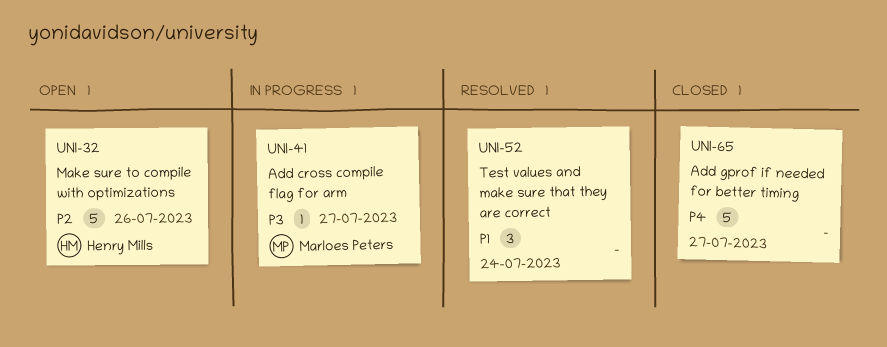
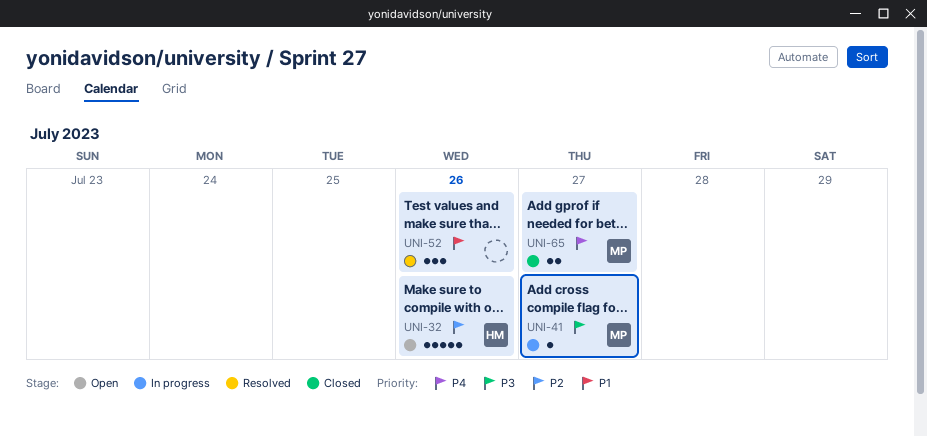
UNI-52, due: Jul 24 -> Jul 26
UNI-65, owner: none -> Marloes Peters
UNI-65, estimate: 5 -> 2

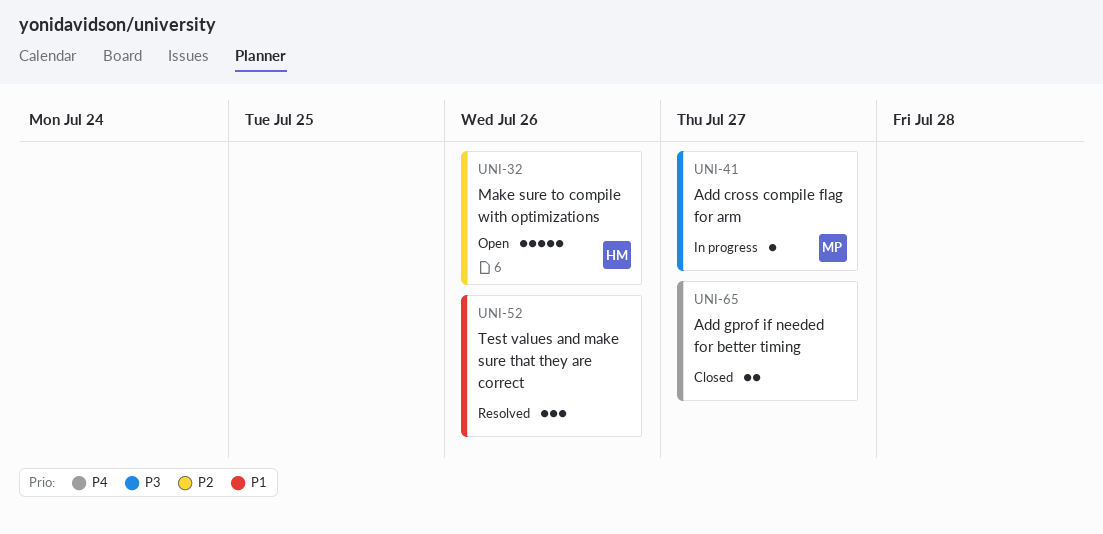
UNI-65, owner: MP -> none

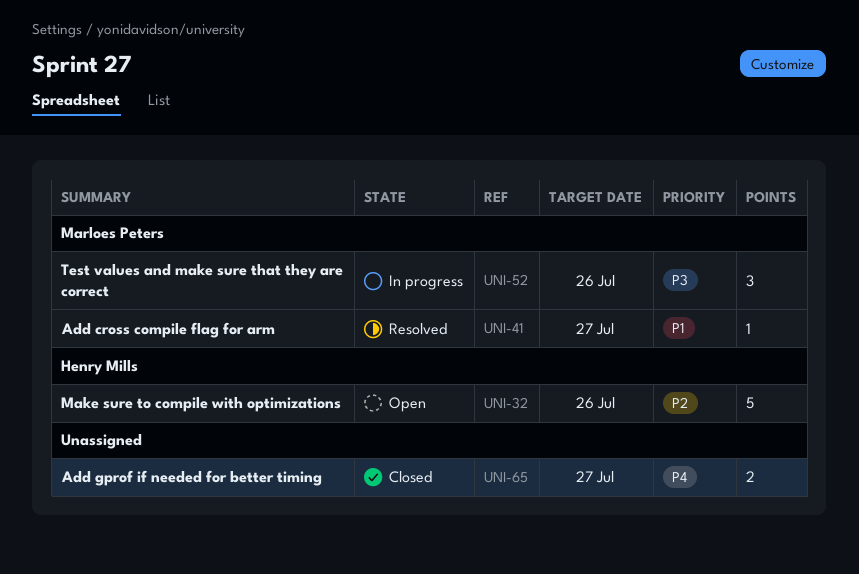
UNI-41, status: In progress -> Resolved
UNI-41, priority: P3 -> P1
UNI-52, status: Resolved -> In progress
UNI-52, owner: none -> Marloes Peters
UNI-52, priority: P1 -> P3

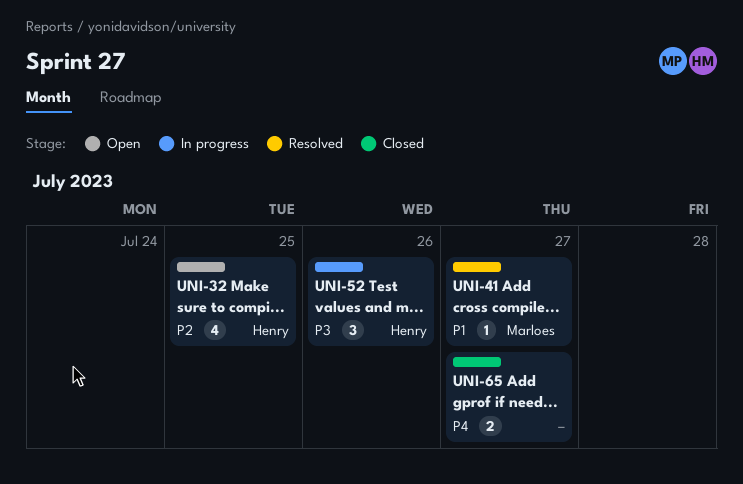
UNI-32, estimate: 5 -> 4
UNI-32, due: Jul 26 -> Jul 25
UNI-52, owner: Marloes Peters -> Henry Mills

